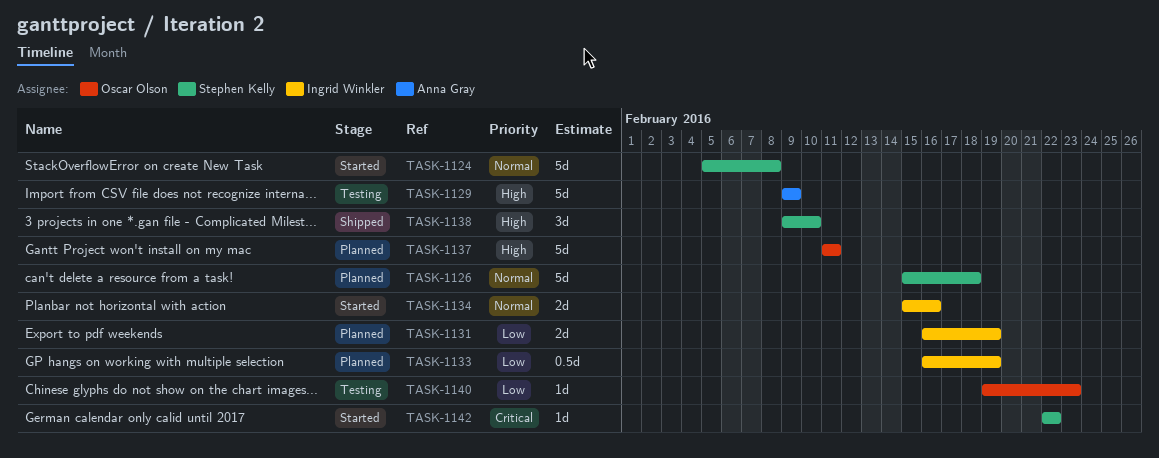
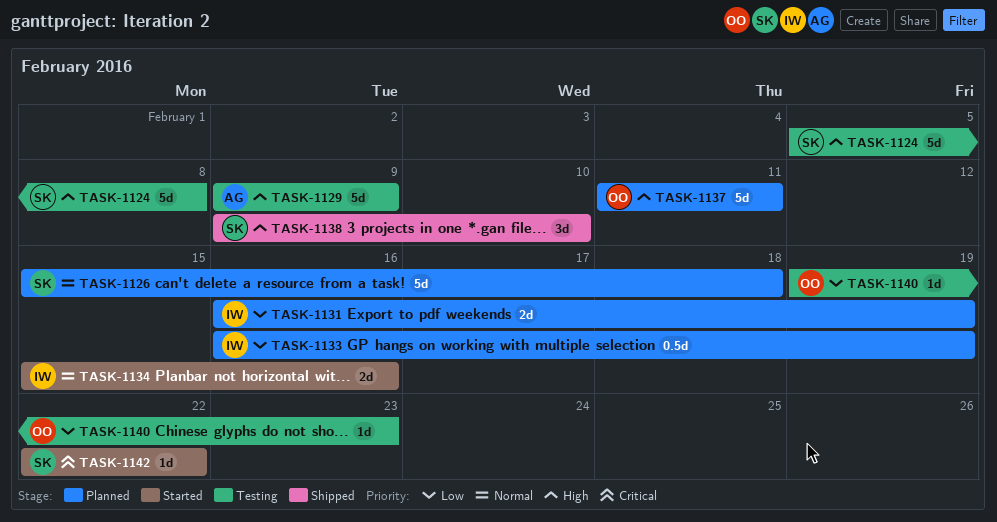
TASK-1124, status: Started -> Testing
TASK-1124, priority: Normal -> High

